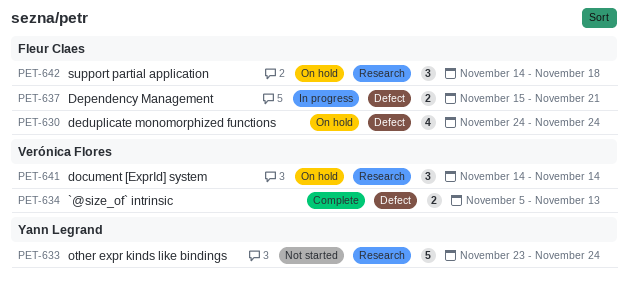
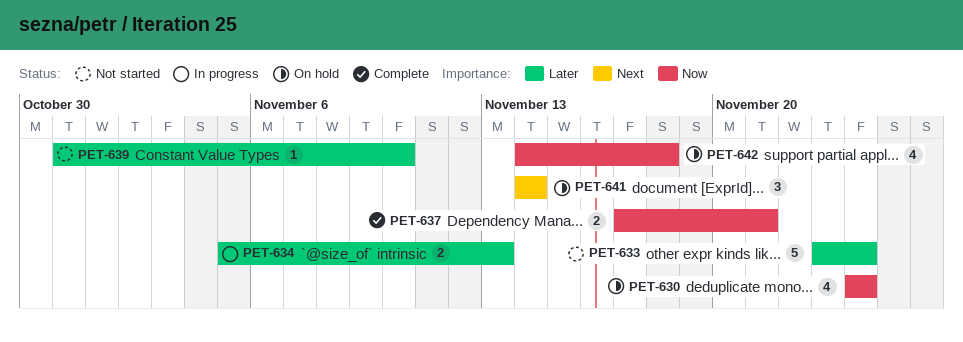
PET-634, status: Complete -> In progress
PET-637, status: In progress -> Complete
PET-637, start: Nov 15 -> Nov 17
PET-639: none -> present
PET-642, estimate: 3 -> 4

